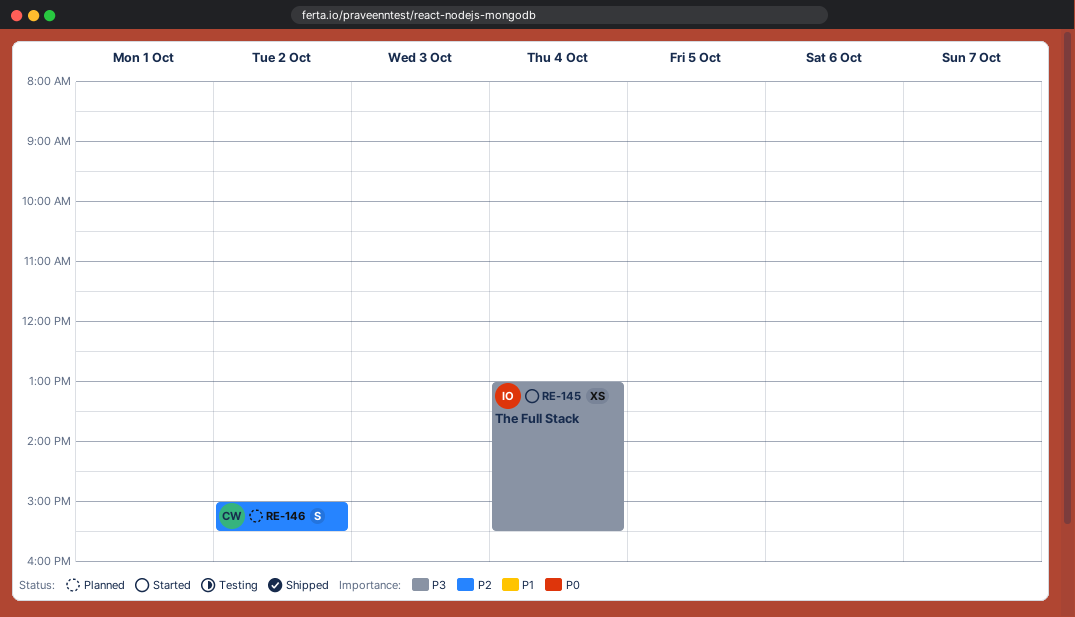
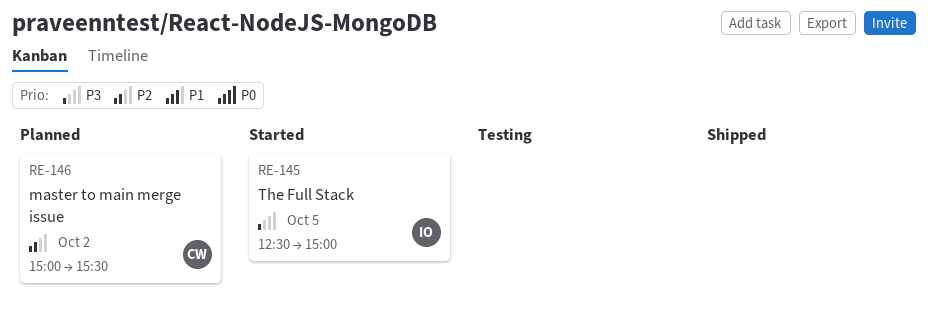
RE-145, day: Oct 4 -> Oct 5
RE-145, begins: 13:00 -> 12:30
RE-145, ends: 15:30 -> 15:00

